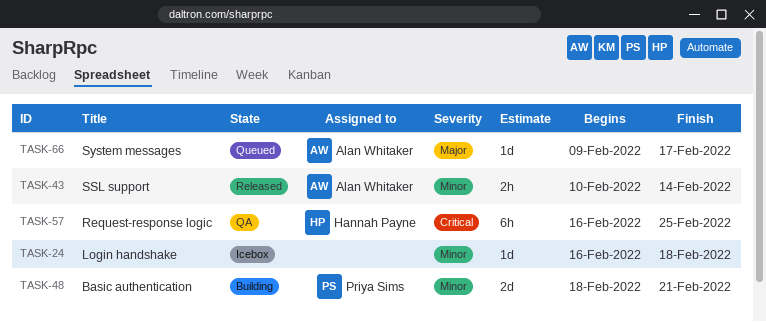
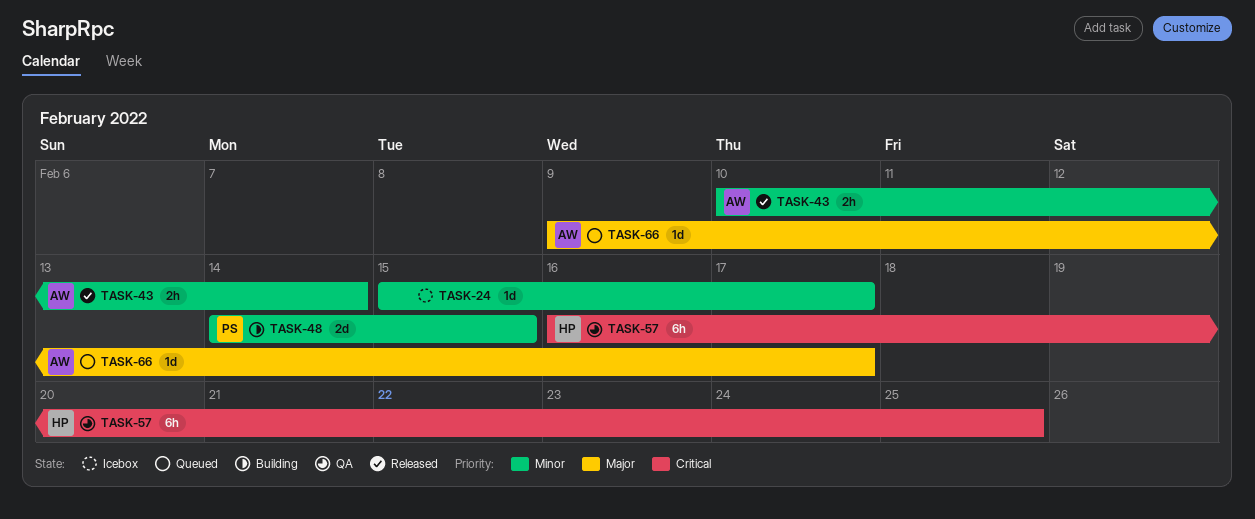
TASK-24, start: Feb 16 -> Feb 15
TASK-24, due: Feb 18 -> Feb 17
TASK-48, start: Feb 18 -> Feb 14
TASK-48, due: Feb 21 -> Feb 15

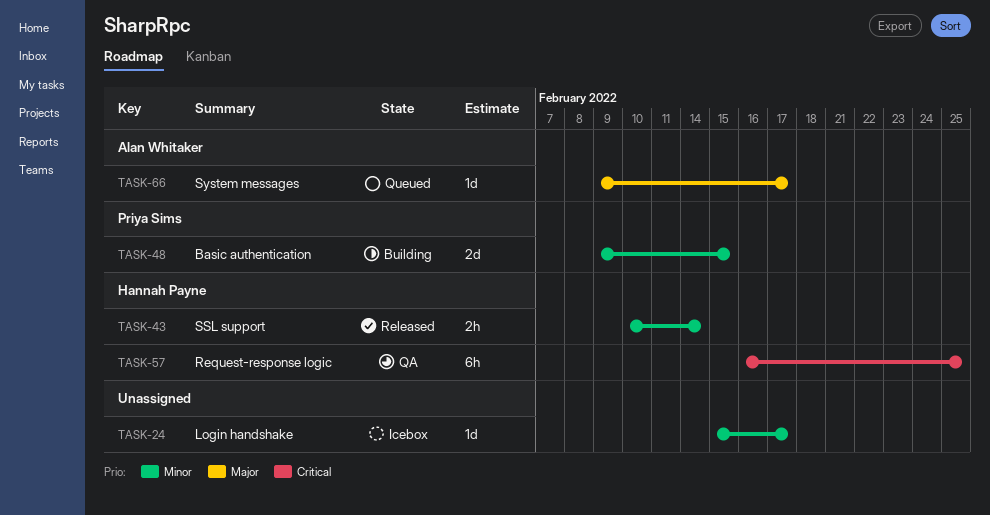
TASK-43, owner: Alan Whitaker -> Hannah Payne
TASK-48, start: Feb 14 -> Feb 9

